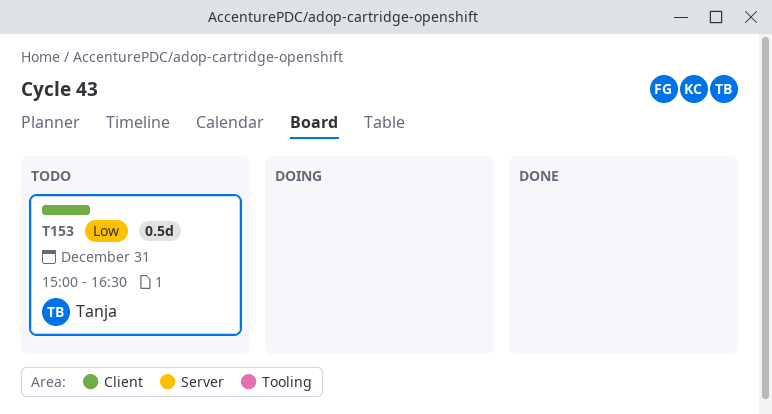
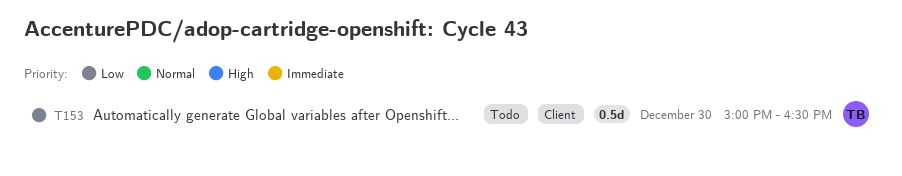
T153, day: Dec 31 -> Dec 30

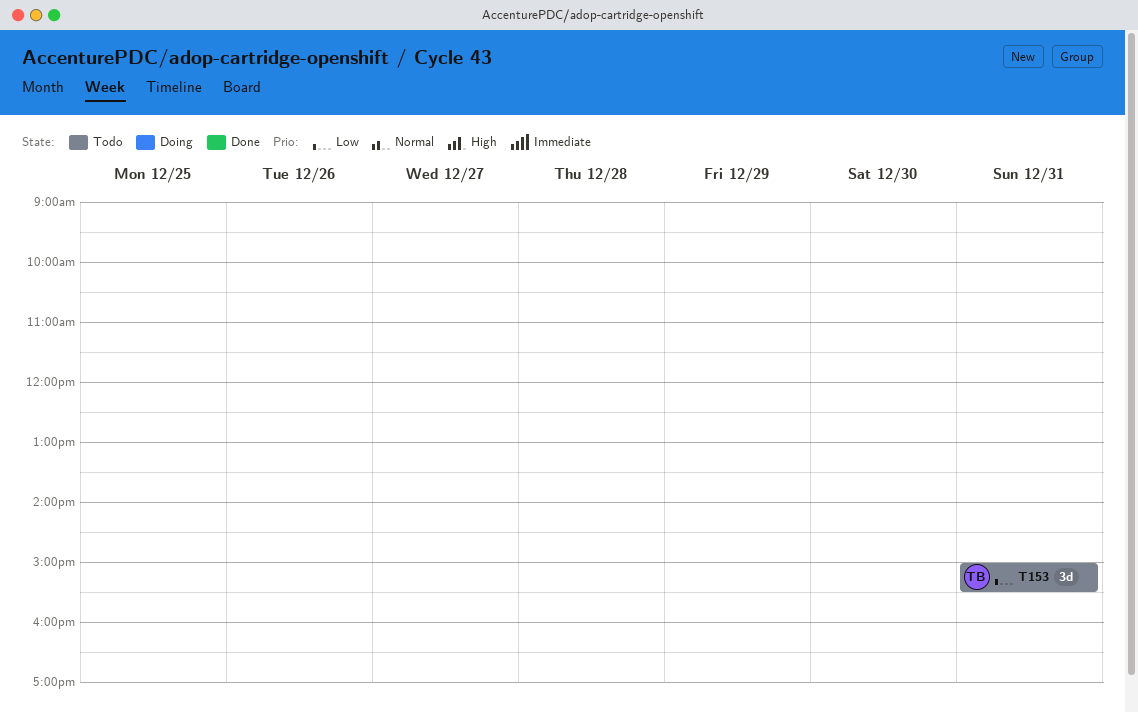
T153, estimate: 0.5d -> 3d
T153, day: Dec 30 -> Dec 31
T153, ends: 16:30 -> 15:30

